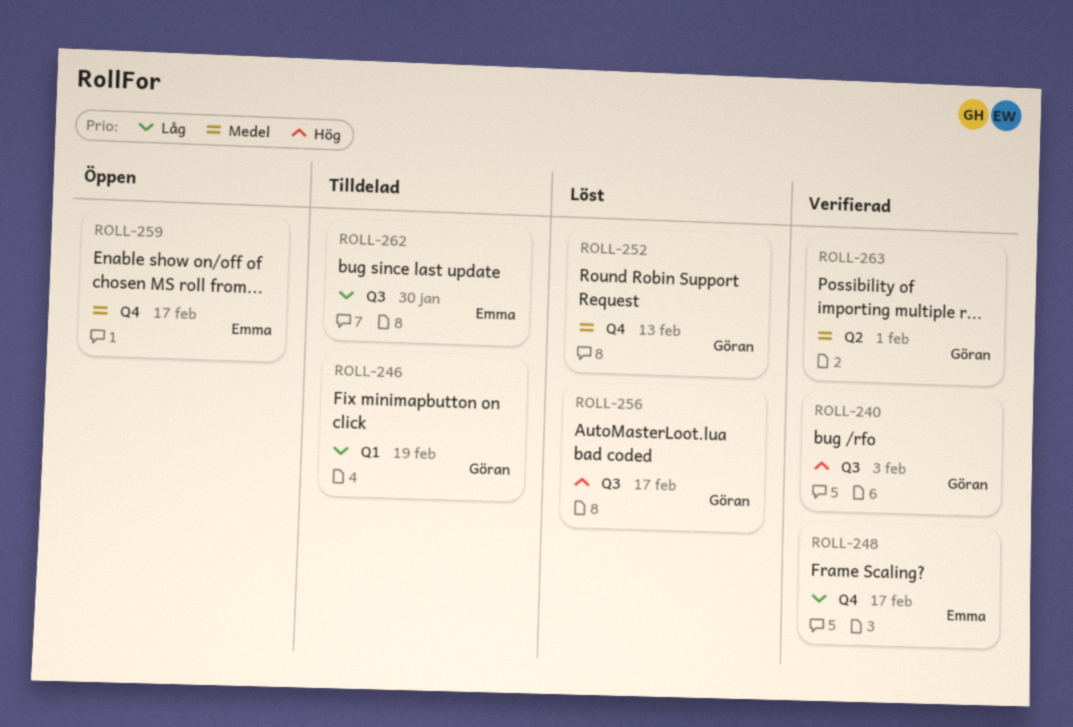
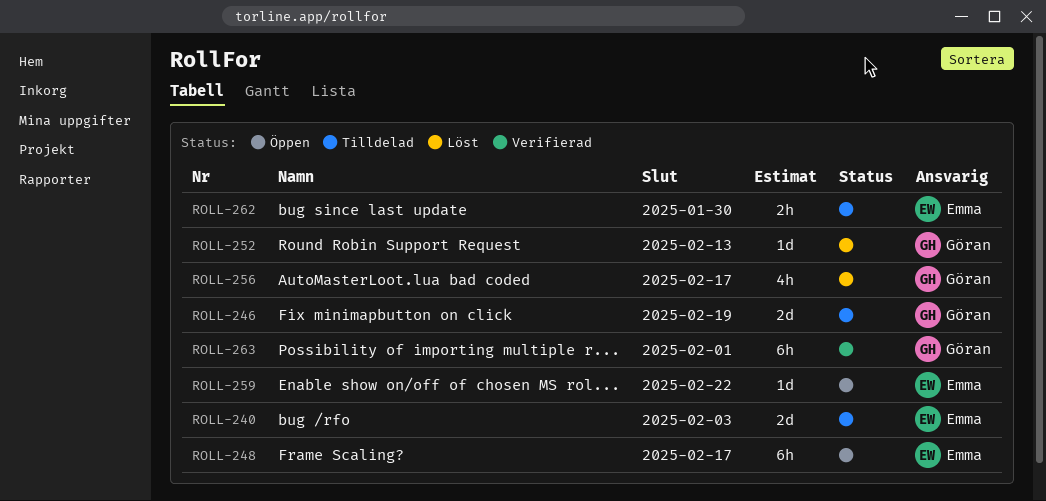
ROLL-240, status: Verifierad -> Tilldelad
ROLL-240, owner: Göran -> Emma
ROLL-248, status: Verifierad -> Öppen
ROLL-259, due: Feb 17 -> Feb 22

